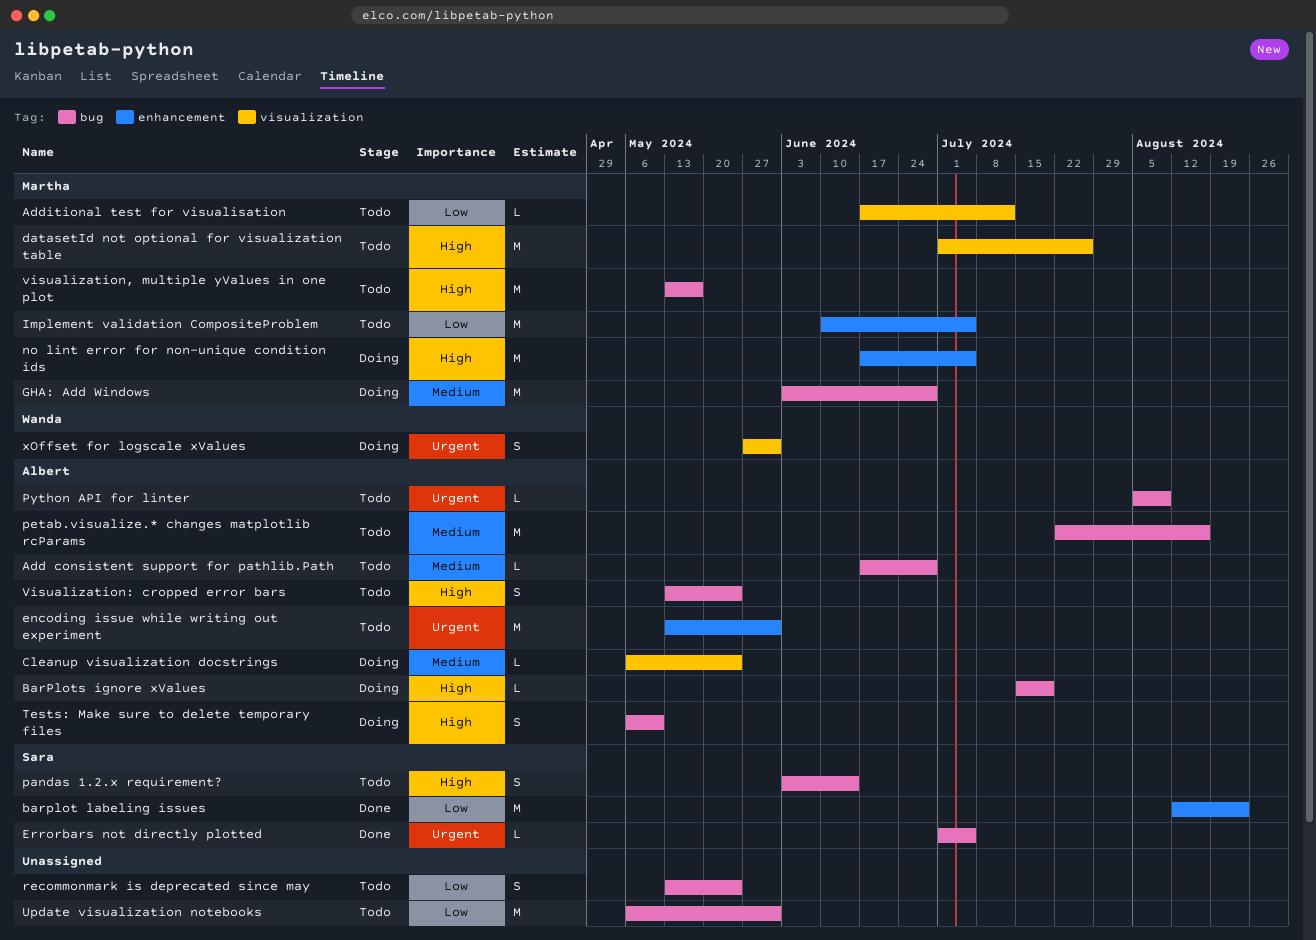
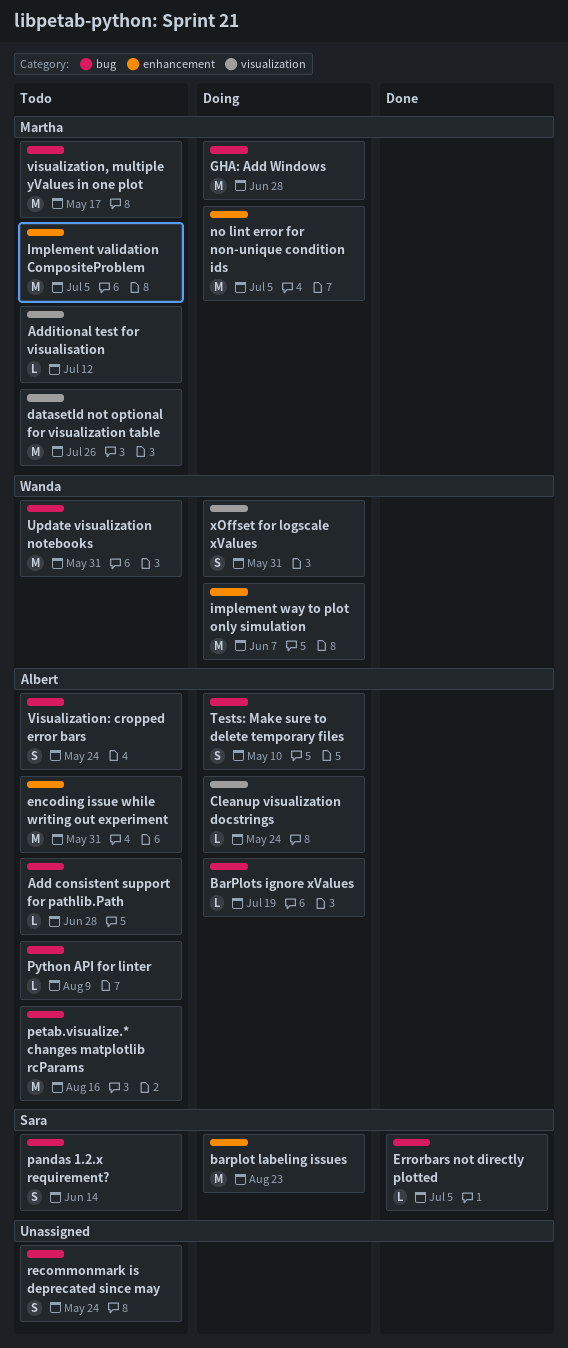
barplot labeling issues, status: Done -> Doing
implement way to plot only simulation: none -> present
Update visualization notebooks, owner: none -> Wanda

